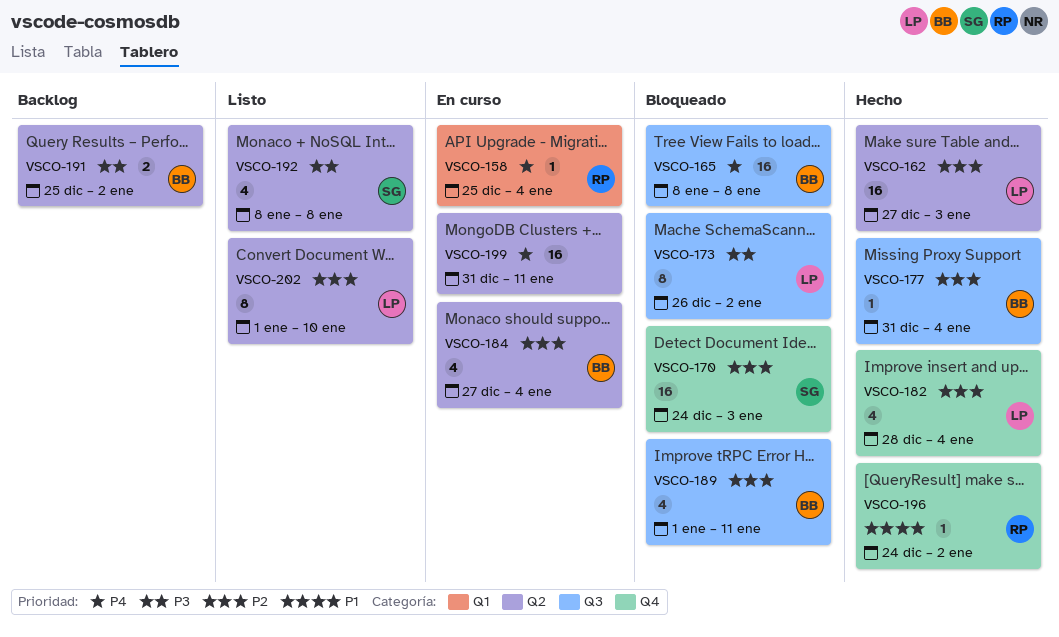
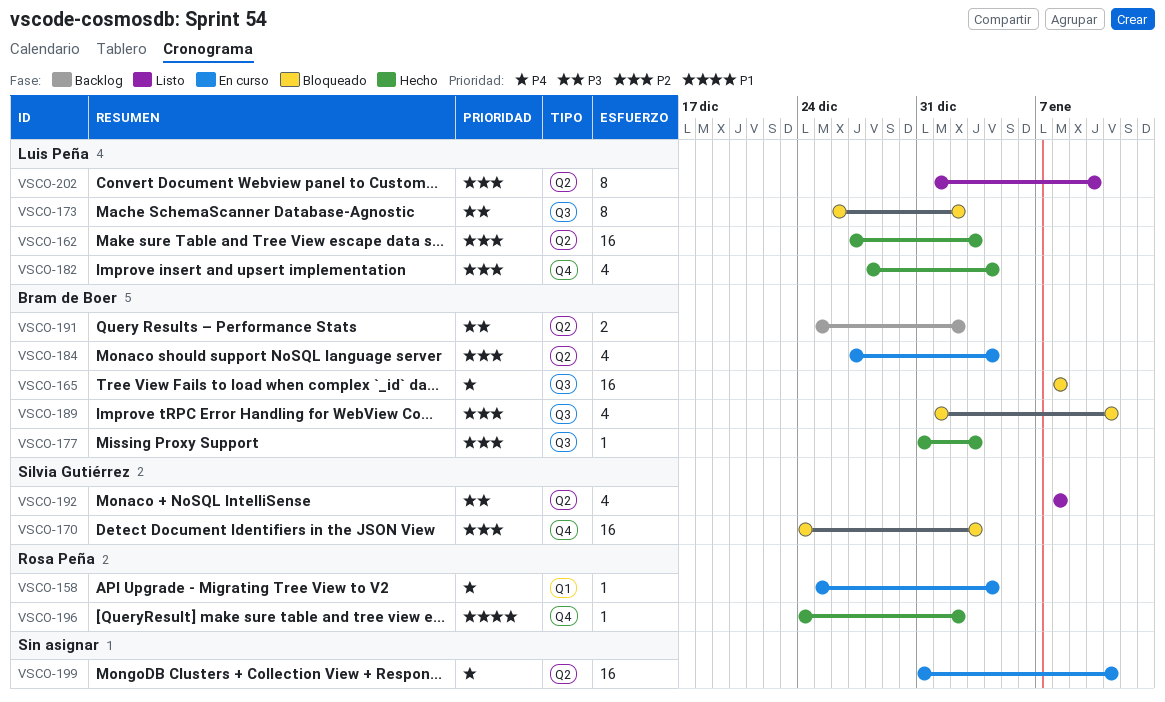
VSCO-177, due: Jan 4 -> Jan 3

